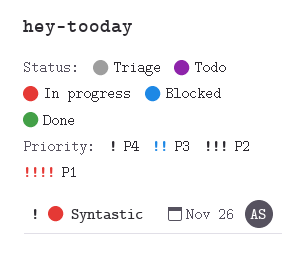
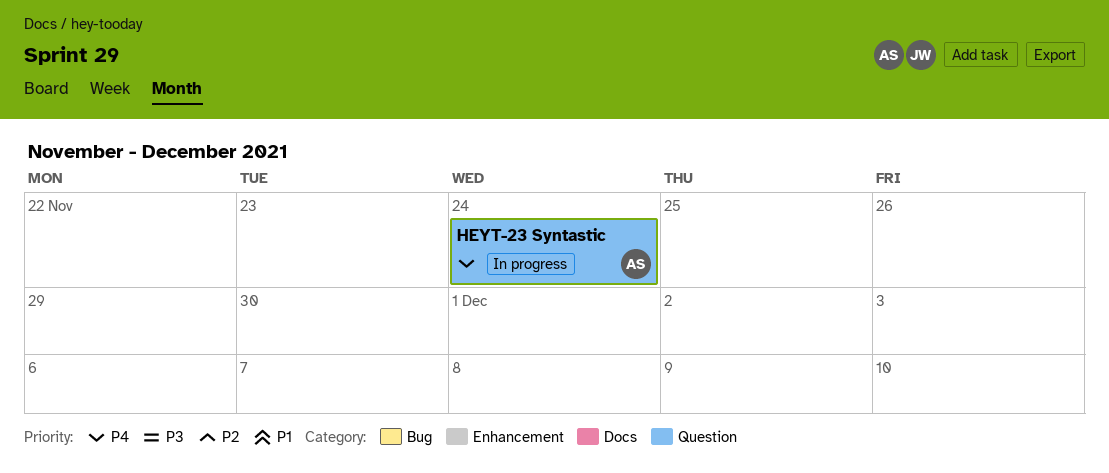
Syntastic, due: Nov 26 -> Nov 24

